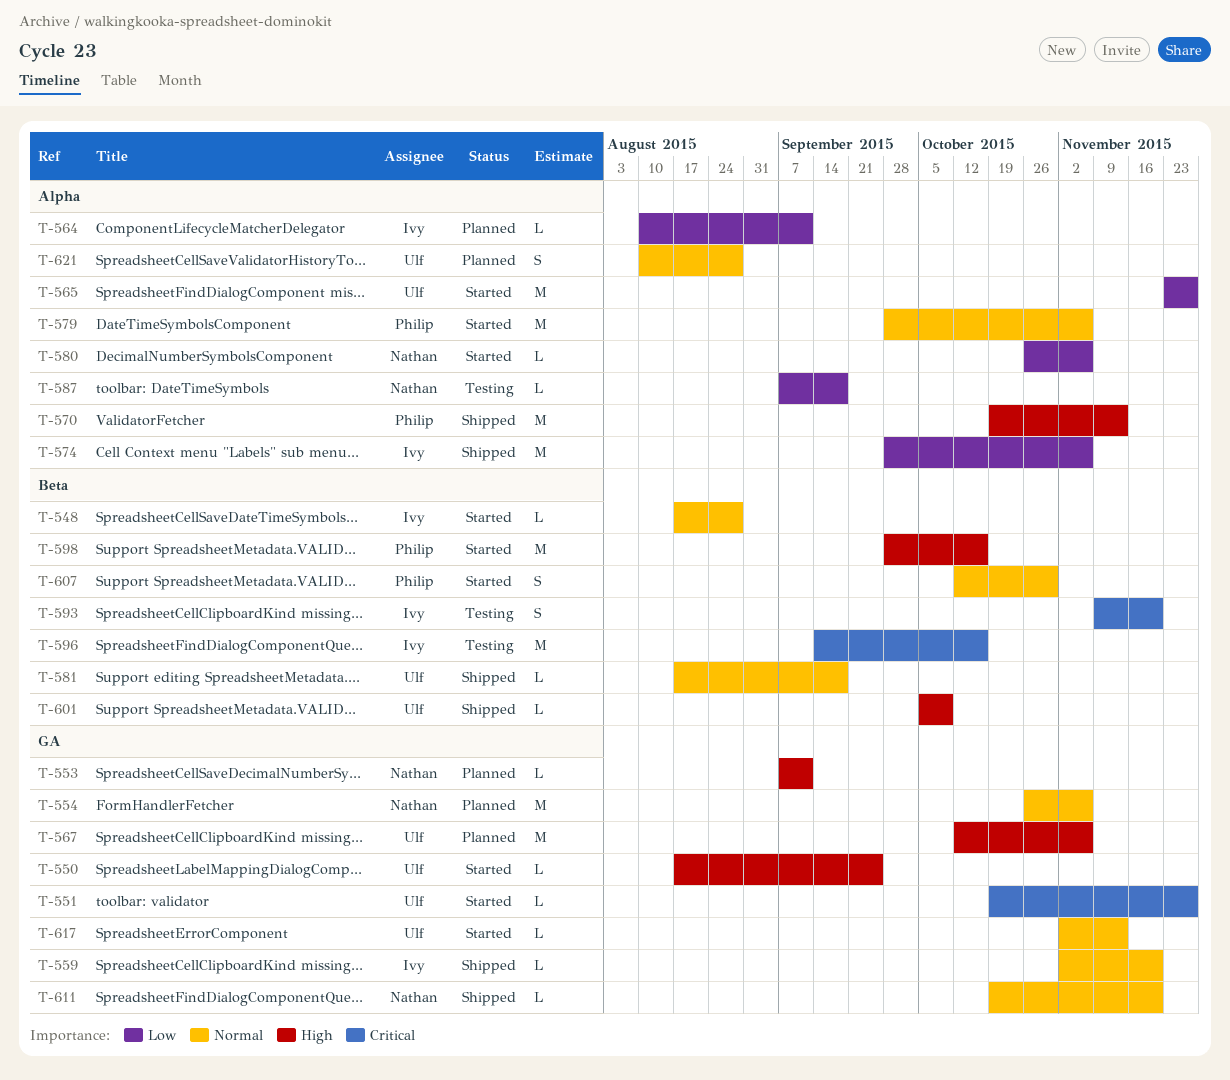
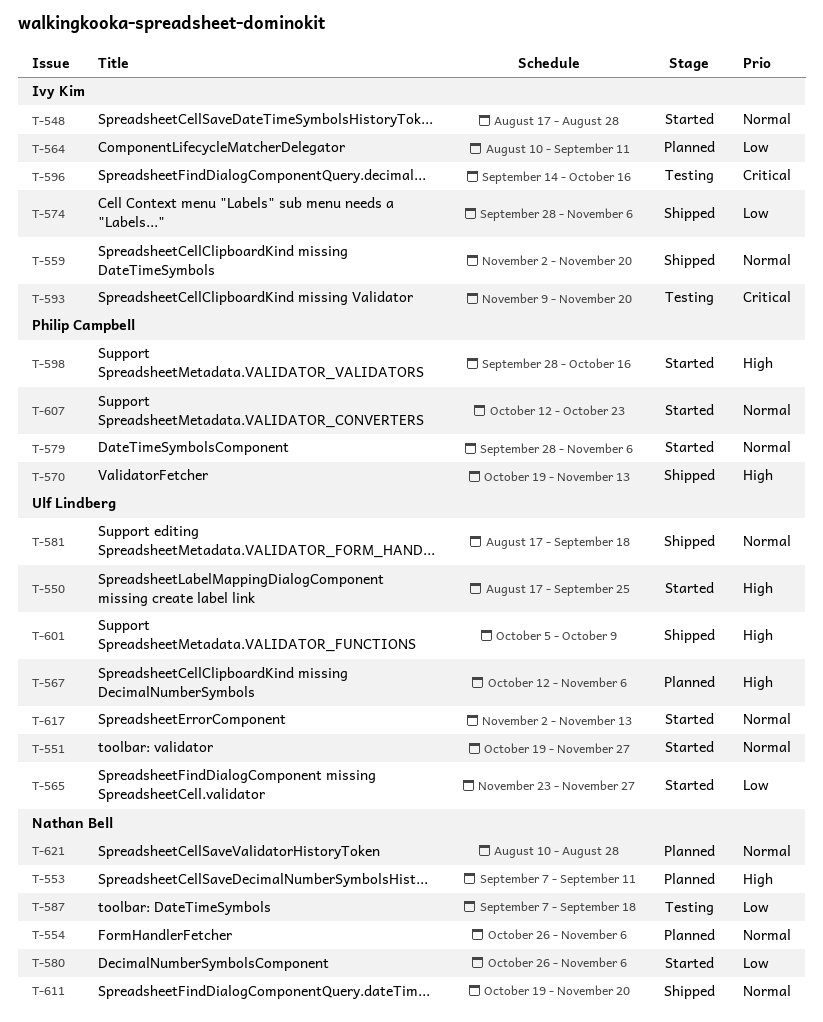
T-551, priority: Critical -> Normal
T-607, due: Oct 30 -> Oct 23
T-621, owner: Ulf Lindberg -> Nathan Bell

